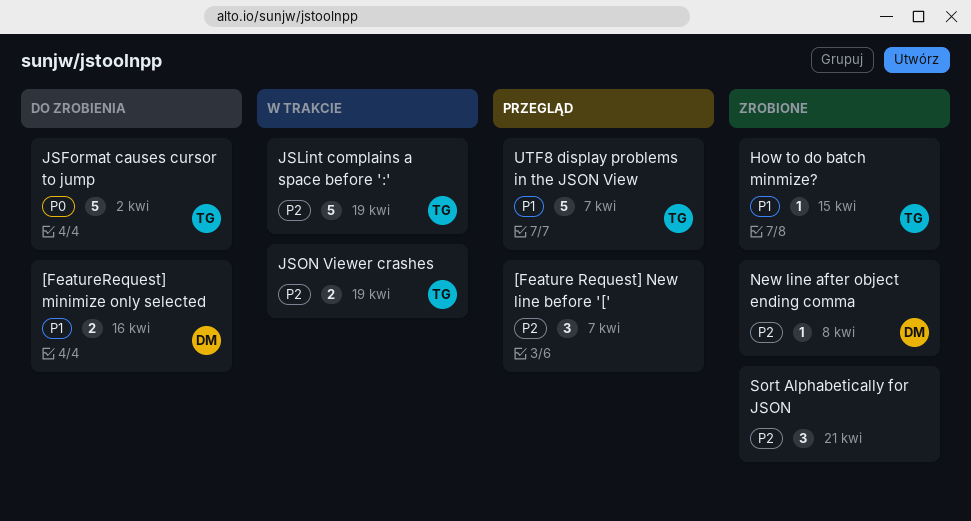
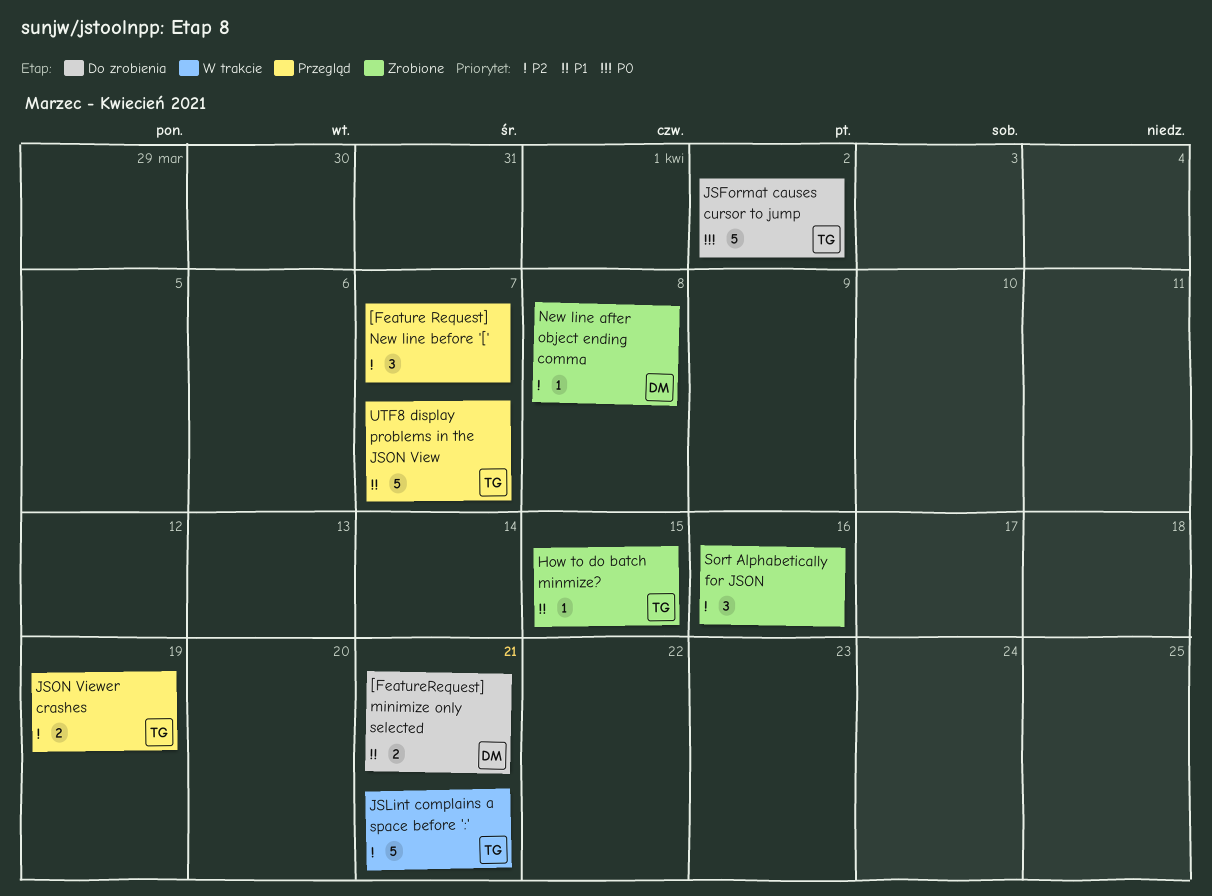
[FeatureRequest] minimize only selected, due: Apr 16 -> Apr 21
JSLint complains a space before ':', due: Apr 19 -> Apr 21
JSON Viewer crashes, status: W trakcie -> Przegląd
Sort Alphabetically for JSON, due: Apr 21 -> Apr 16

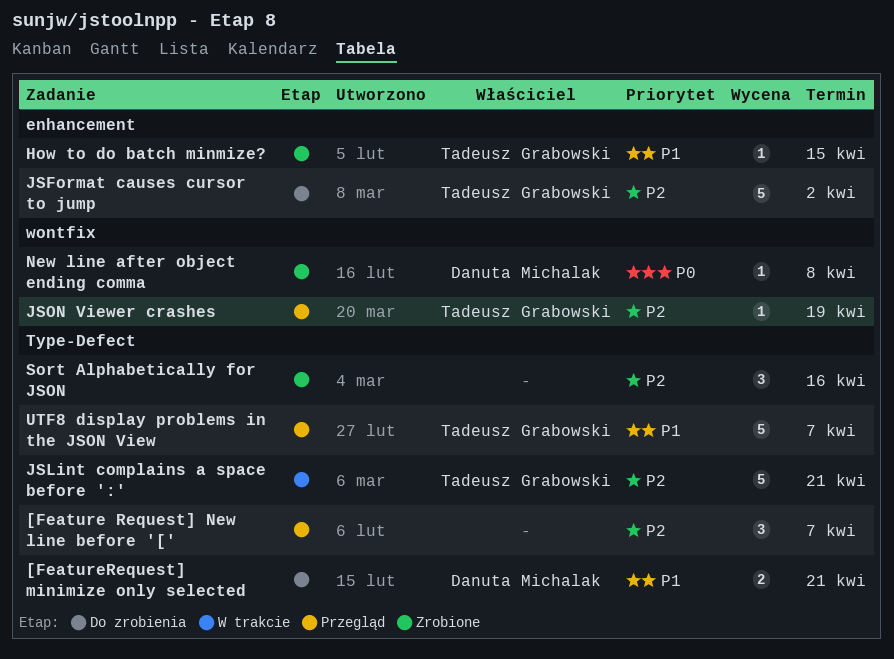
JSFormat causes cursor to jump, priority: P0 -> P2
JSON Viewer crashes, estimate: 2 -> 1
New line after object ending comma, priority: P2 -> P0

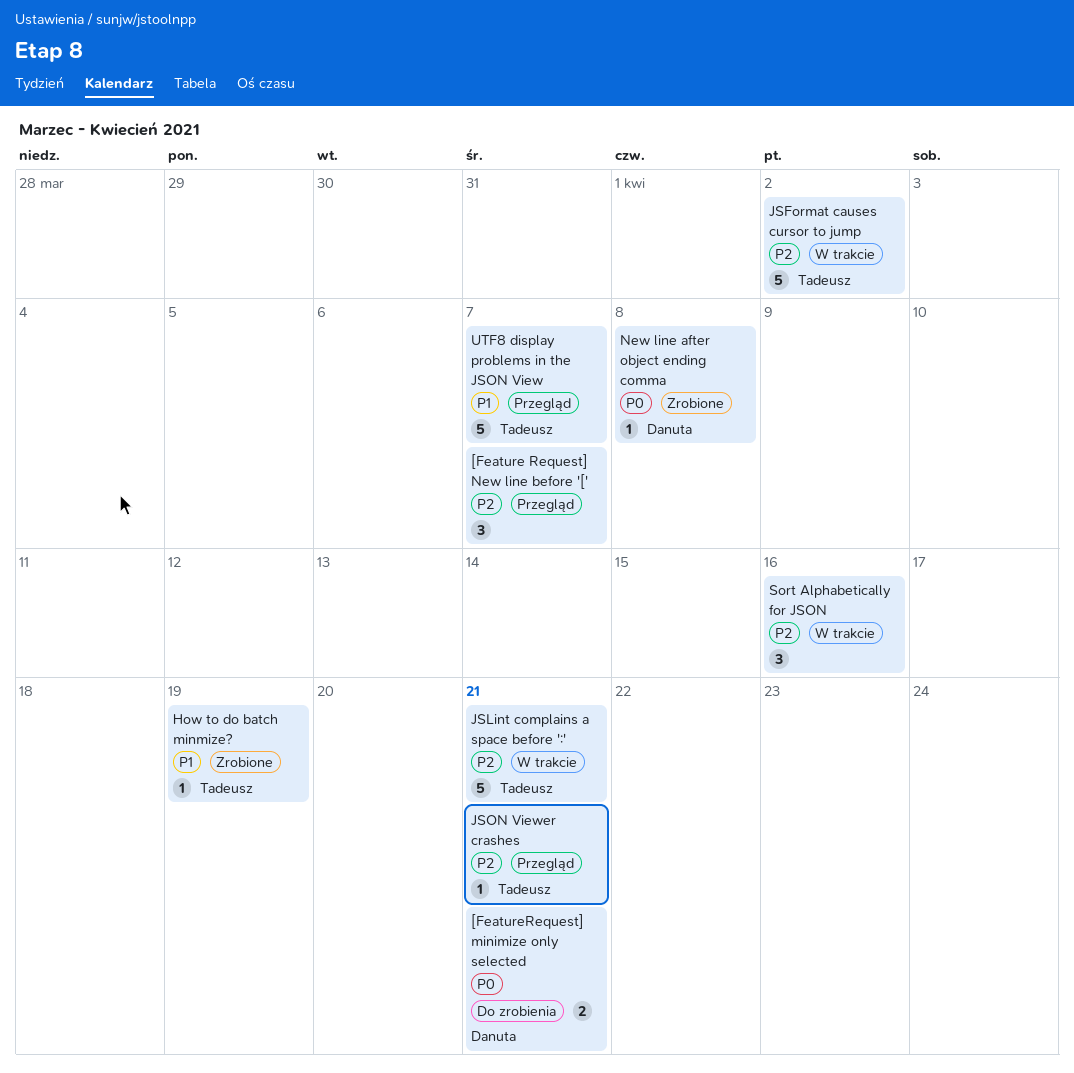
[FeatureRequest] minimize only selected, priority: P1 -> P0
How to do batch minmize?, due: Apr 15 -> Apr 19
JSFormat causes cursor to jump, status: Do zrobienia -> W trakcie
JSON Viewer crashes, due: Apr 19 -> Apr 21
Sort Alphabetically for JSON, status: Zrobione -> W trakcie

